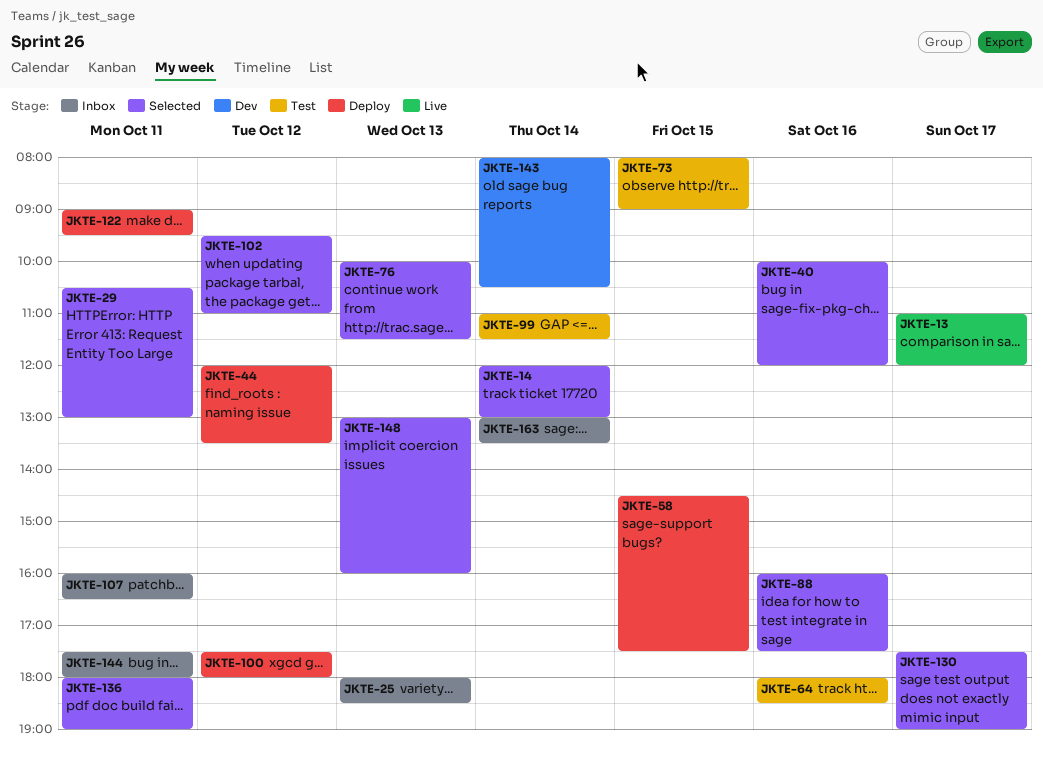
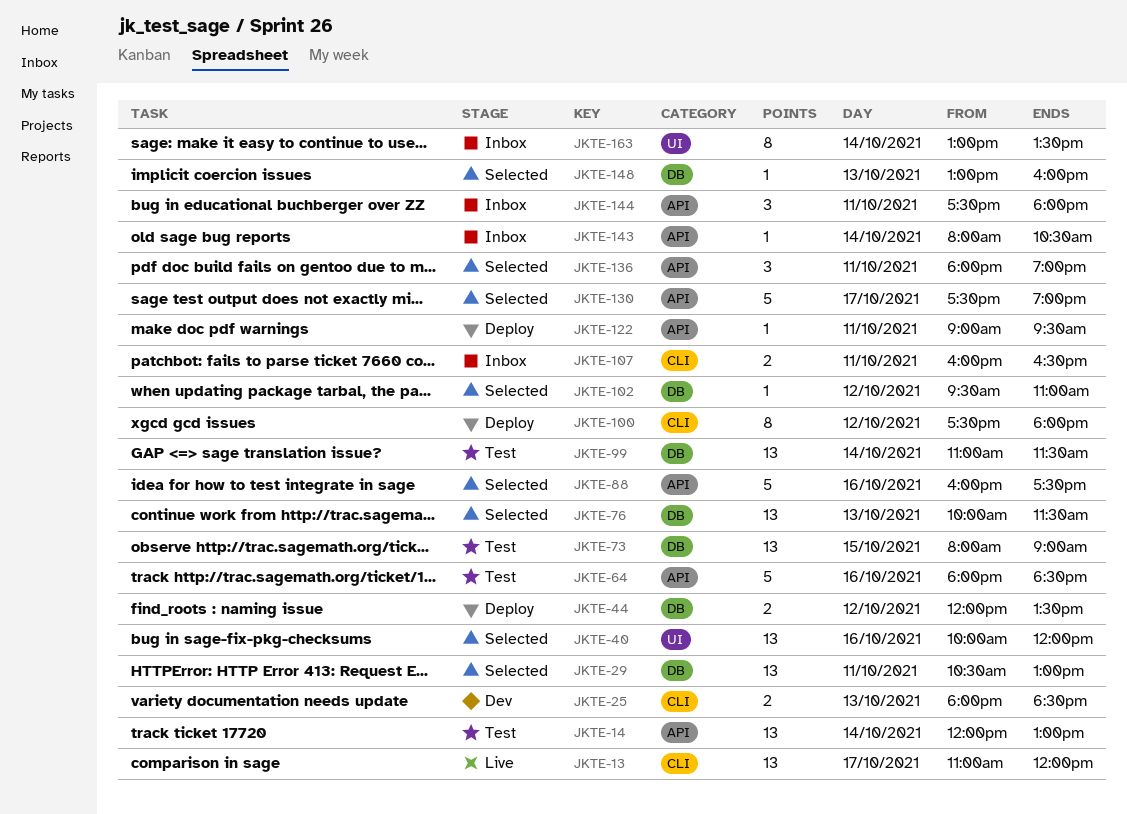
JKTE-14, status: Selected -> Test
JKTE-25, status: Inbox -> Dev
JKTE-58: present -> none
JKTE-143, status: Dev -> Inbox

